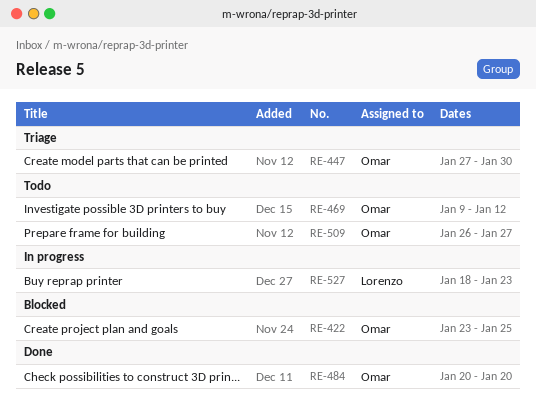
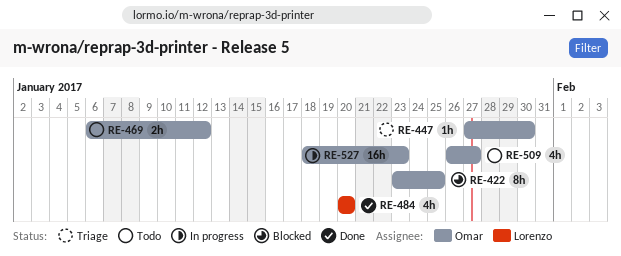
RE-469, start: Jan 9 -> Jan 6
RE-484, owner: Omar -> Lorenzo
RE-527, owner: Lorenzo -> Omar

